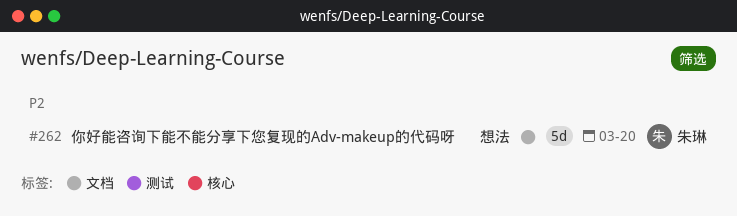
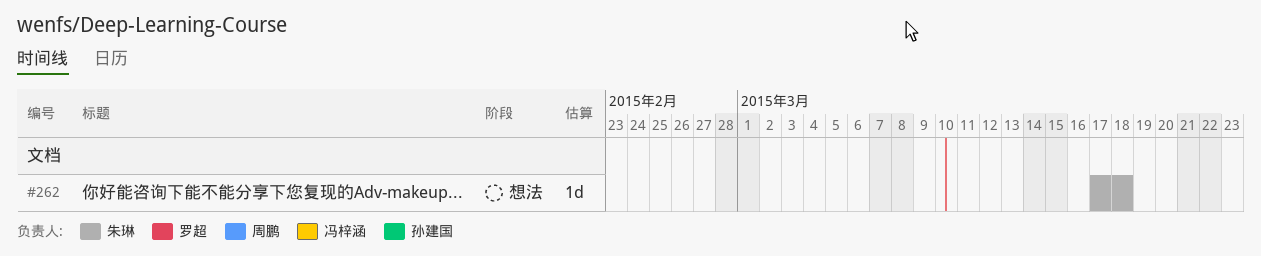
#262, estimate: 5d -> 1d
#262, due: Mar 20 -> Mar 18

